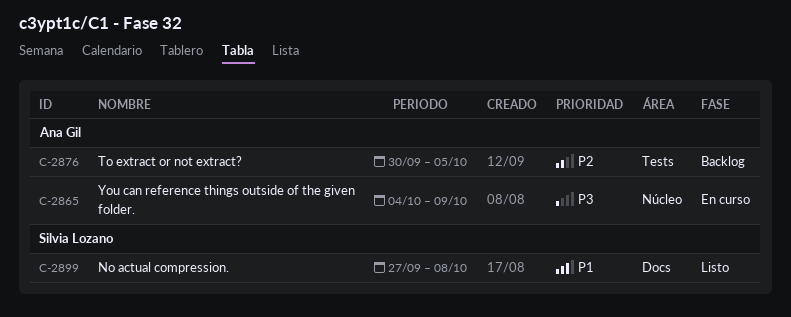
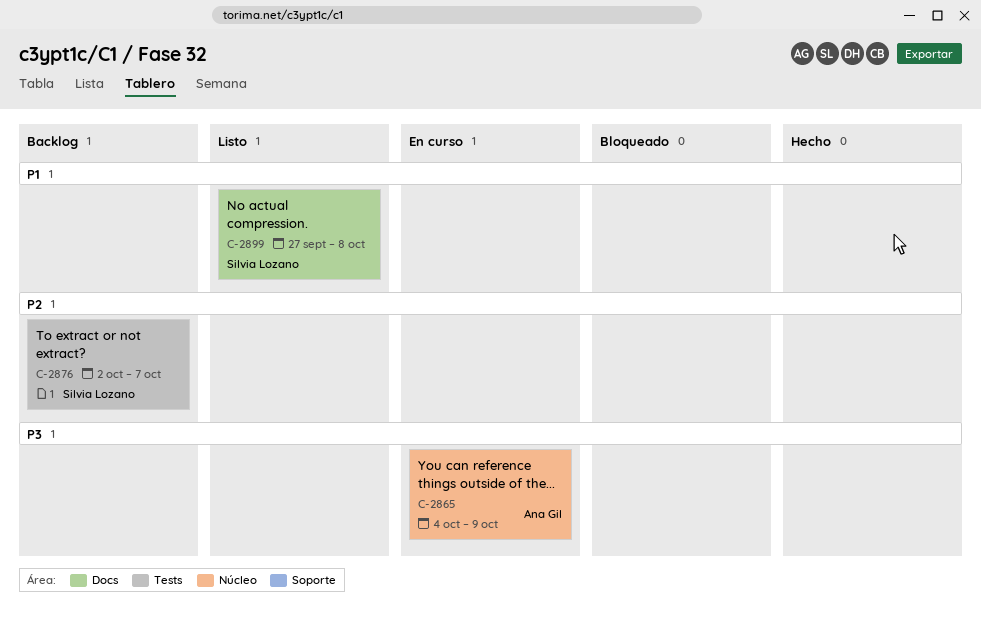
C-2876, owner: Ana Gil -> Silvia Lozano
C-2876, start: Sep 30 -> Oct 2
C-2876, due: Oct 5 -> Oct 7

